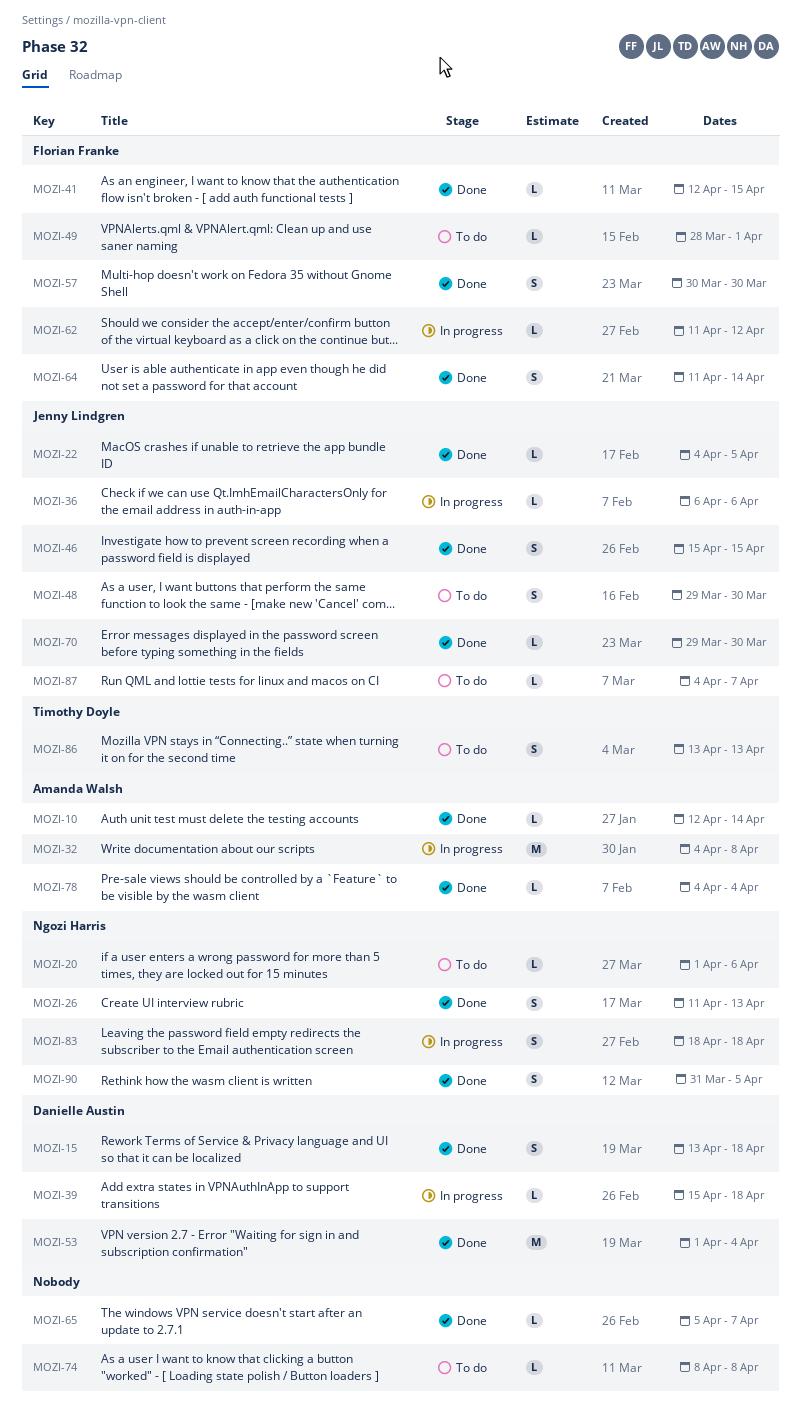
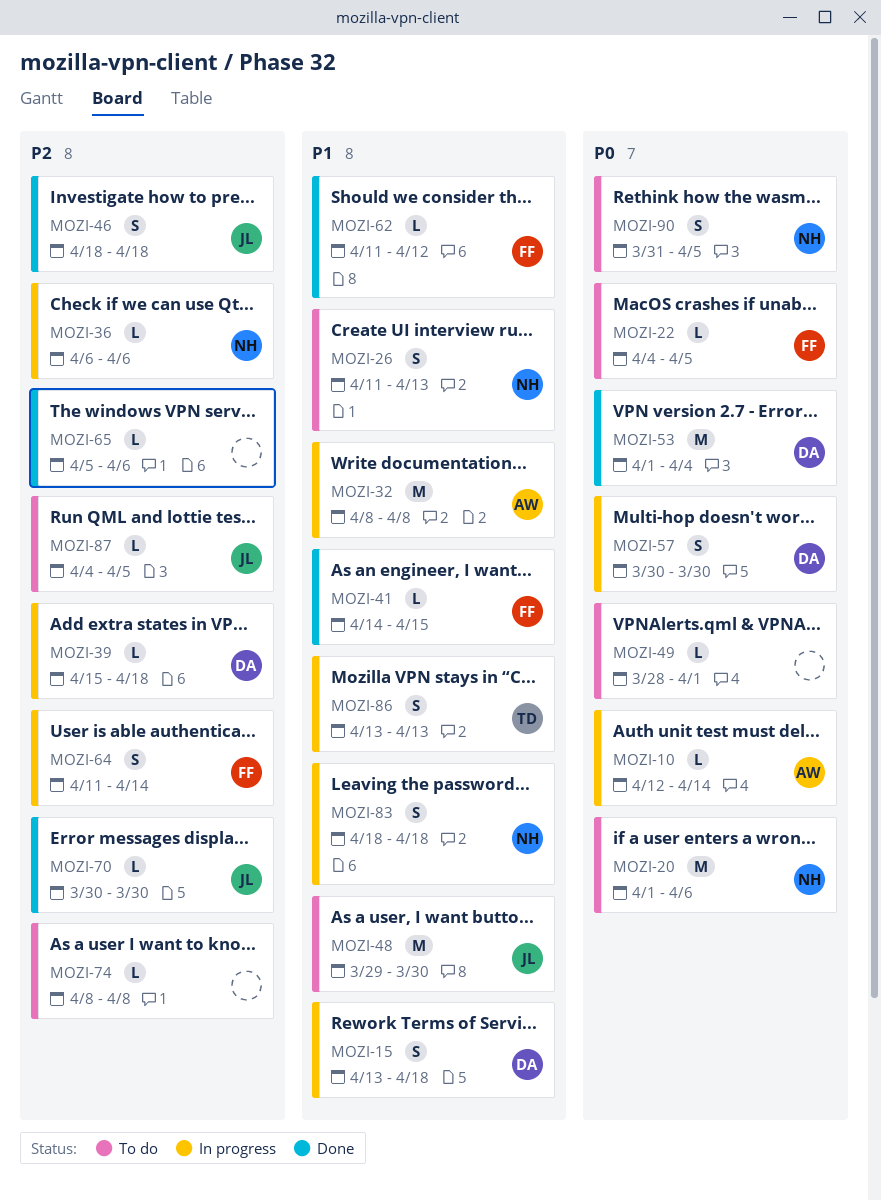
MOZI-10, status: Done -> In progress
MOZI-15, status: Done -> In progress
MOZI-20, estimate: L -> M
MOZI-22, status: Done -> To do
MOZI-22, owner: Jenny Lindgren -> Florian Franke
MOZI-26, status: Done -> To do
MOZI-32, start: Apr 4 -> Apr 8
MOZI-36, owner: Jenny Lindgren -> Ngozi Harris
MOZI-41, start: Apr 12 -> Apr 14
MOZI-46, start: Apr 15 -> Apr 18
MOZI-46, due: Apr 15 -> Apr 18
MOZI-48, estimate: S -> M
MOZI-49, owner: Florian Franke -> none
MOZI-57, status: Done -> In progress
MOZI-57, owner: Florian Franke -> Danielle Austin
MOZI-62, status: In progress -> Done
MOZI-64, status: Done -> In progress
MOZI-65, due: Apr 7 -> Apr 6
MOZI-70, start: Mar 29 -> Mar 30
MOZI-78: present -> none
MOZI-86, status: To do -> In progress
MOZI-87, due: Apr 7 -> Apr 5
MOZI-90, status: Done -> To do

